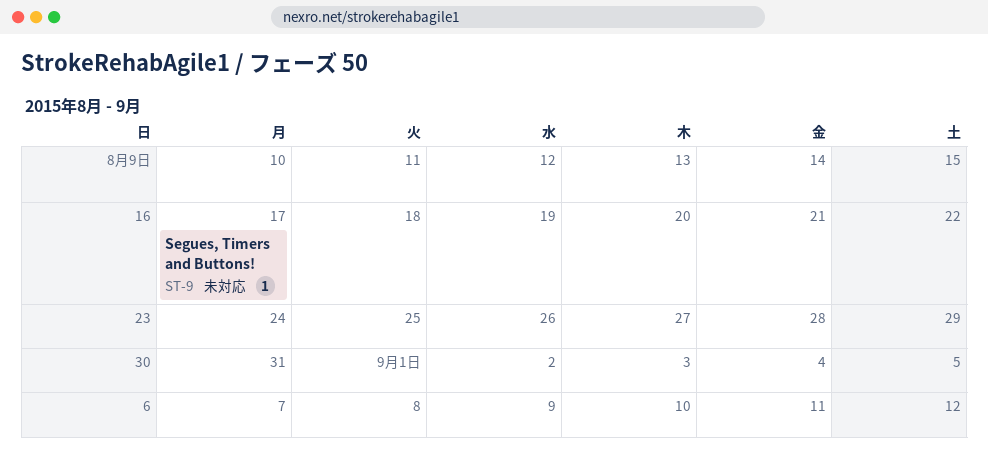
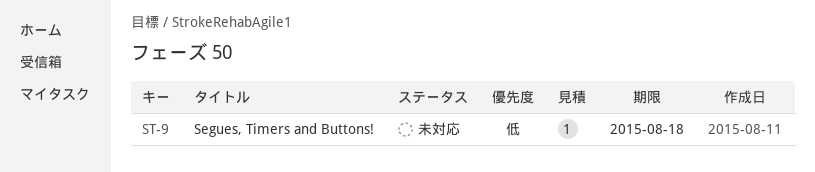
ST-9, due: Aug 17 -> Aug 18

